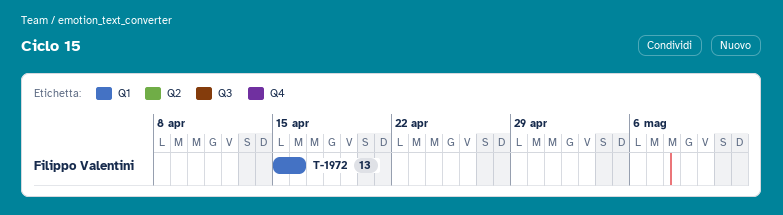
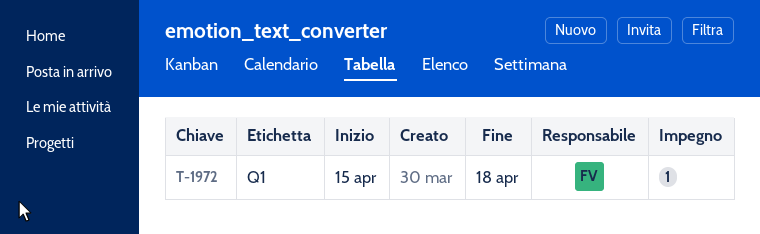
T-1972, estimate: 13 -> 1
T-1972, due: Apr 16 -> Apr 18

